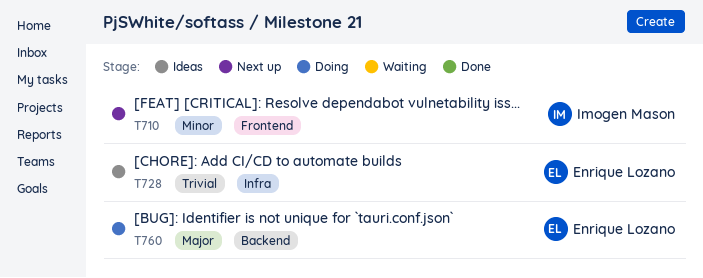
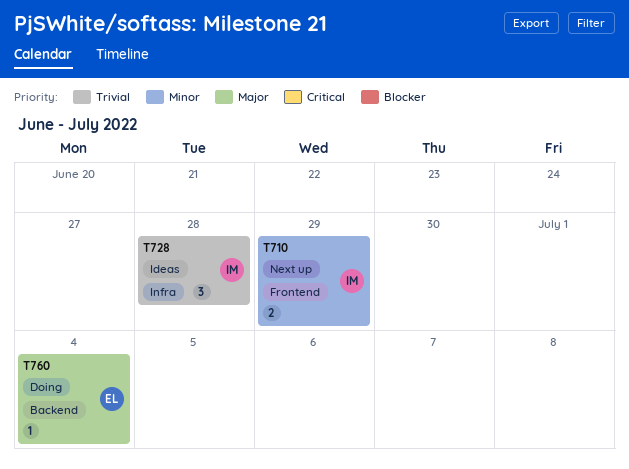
T728, owner: Enrique Lozano -> Imogen Mason

